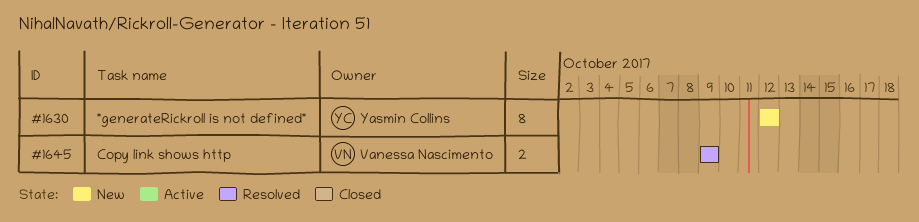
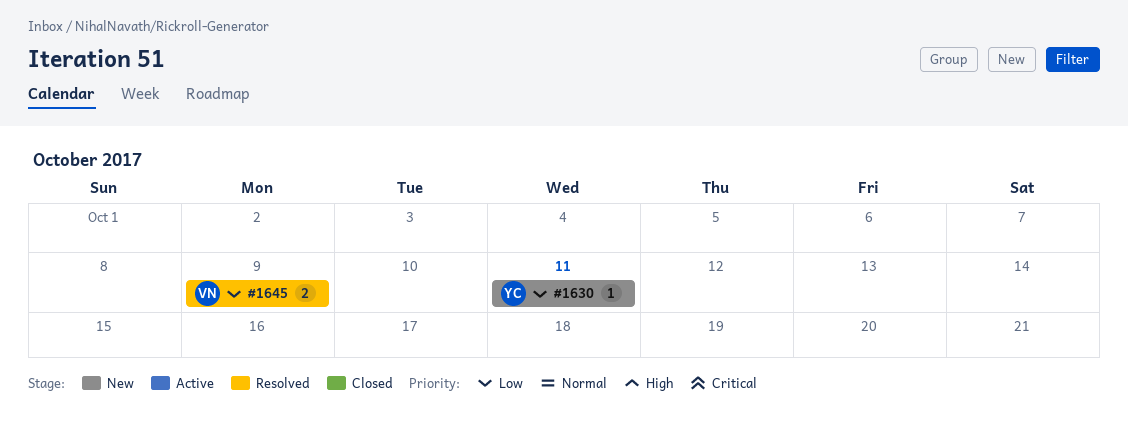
#1630, estimate: 8 -> 1
#1630, start: Oct 12 -> Oct 11
#1630, due: Oct 12 -> Oct 11

